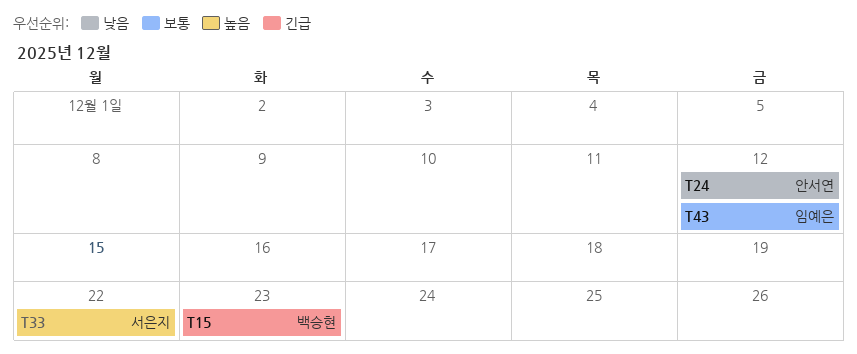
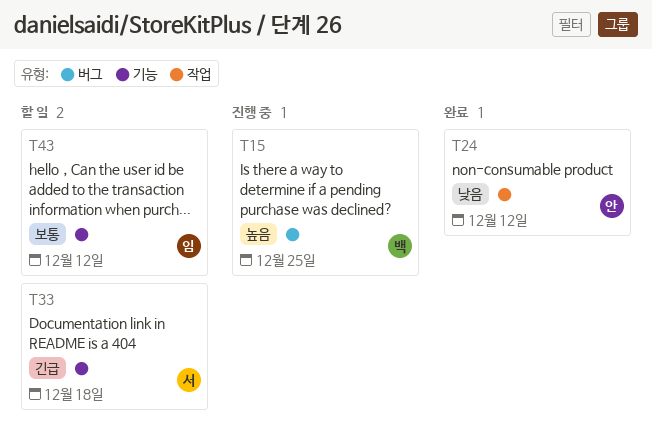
T15, priority: 긴급 -> 높음
T15, due: Dec 23 -> Dec 25
T33, priority: 높음 -> 긴급
T33, due: Dec 22 -> Dec 18

